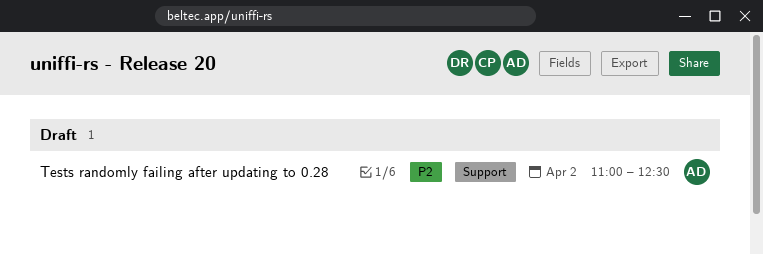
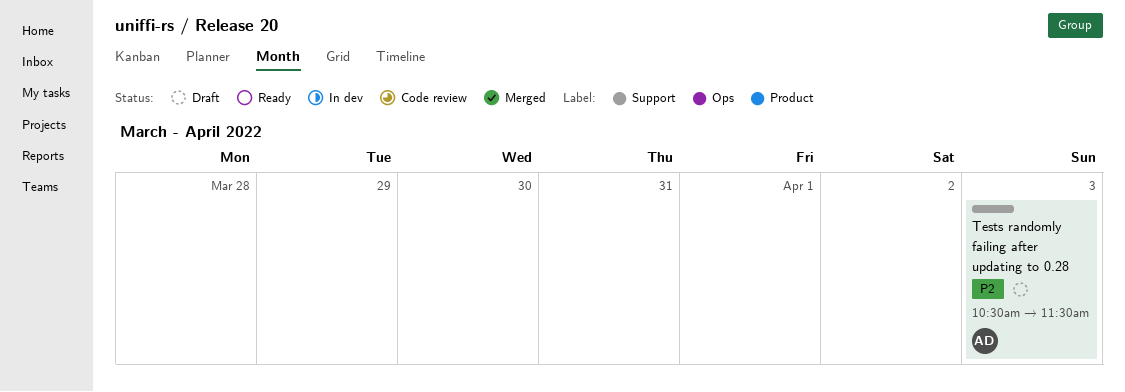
Tests randomly failing after updating to 0.28, day: Apr 2 -> Apr 3
Tests randomly failing after updating to 0.28, begins: 11:00 -> 10:30
Tests randomly failing after updating to 0.28, ends: 12:30 -> 11:30

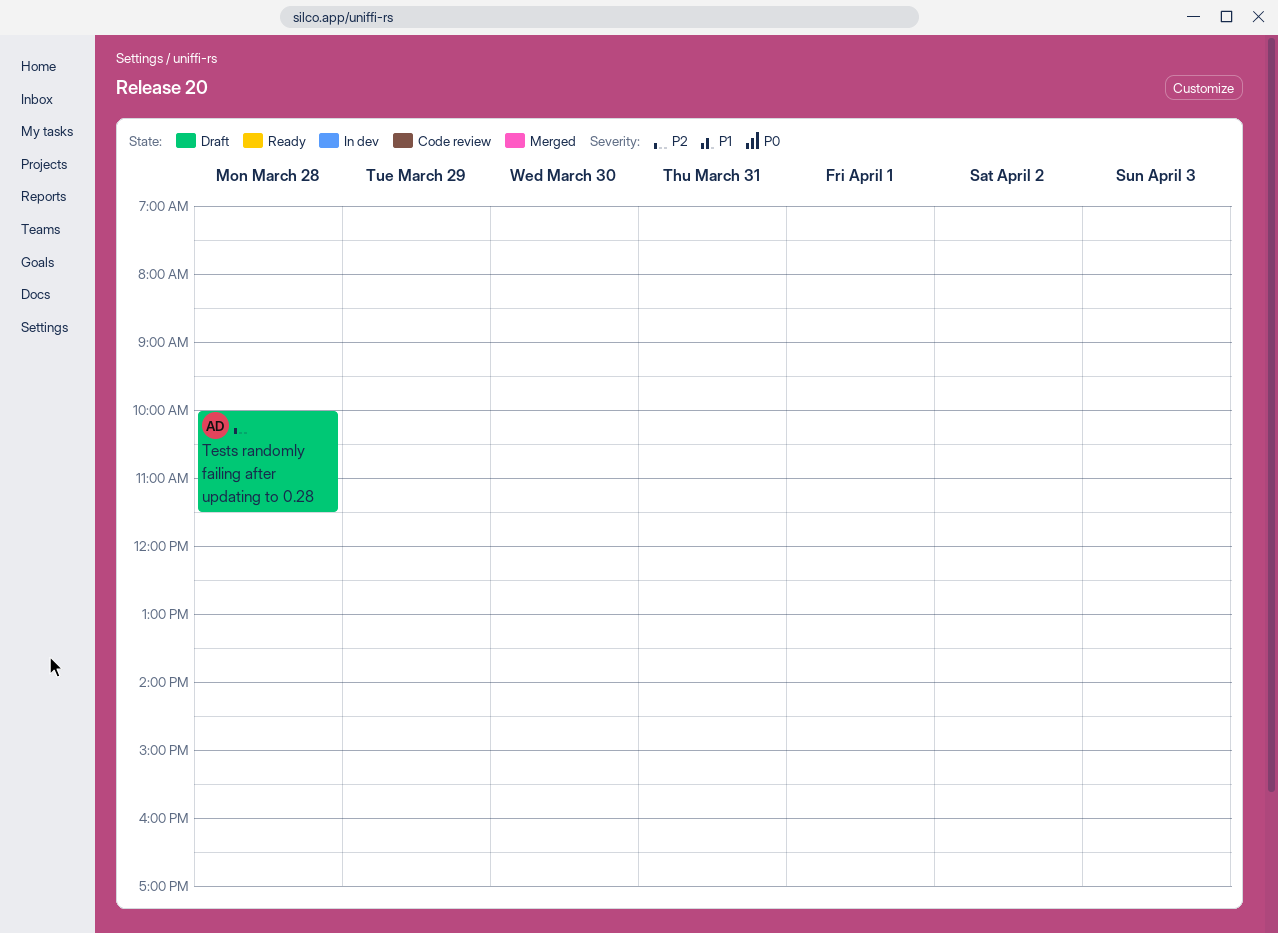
Tests randomly failing after updating to 0.28, day: Apr 3 -> Mar 28
Tests randomly failing after updating to 0.28, begins: 10:30 -> 10:00

